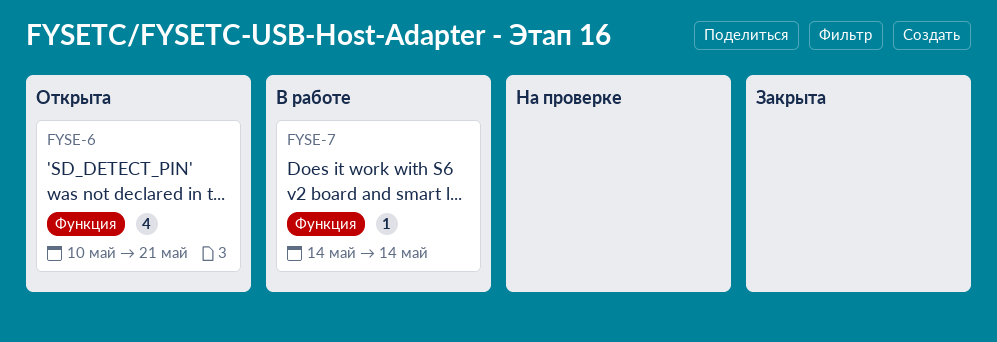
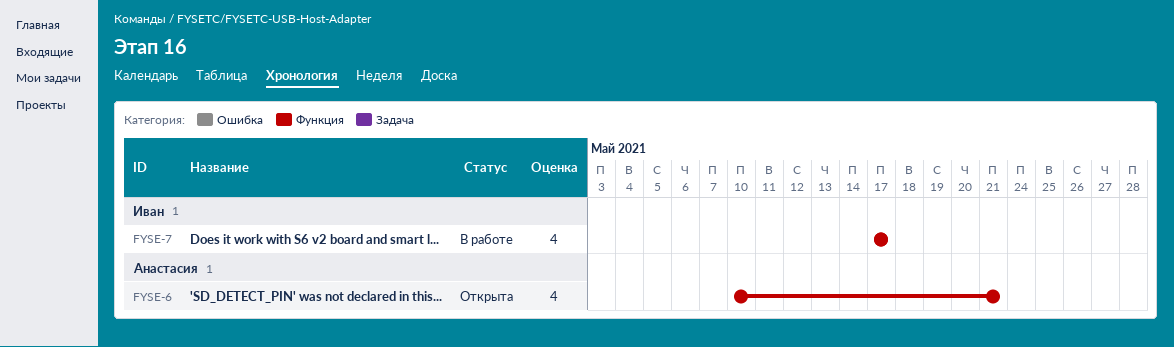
FYSE-7, estimate: 1 -> 4
FYSE-7, start: May 14 -> May 17
FYSE-7, due: May 14 -> May 17

